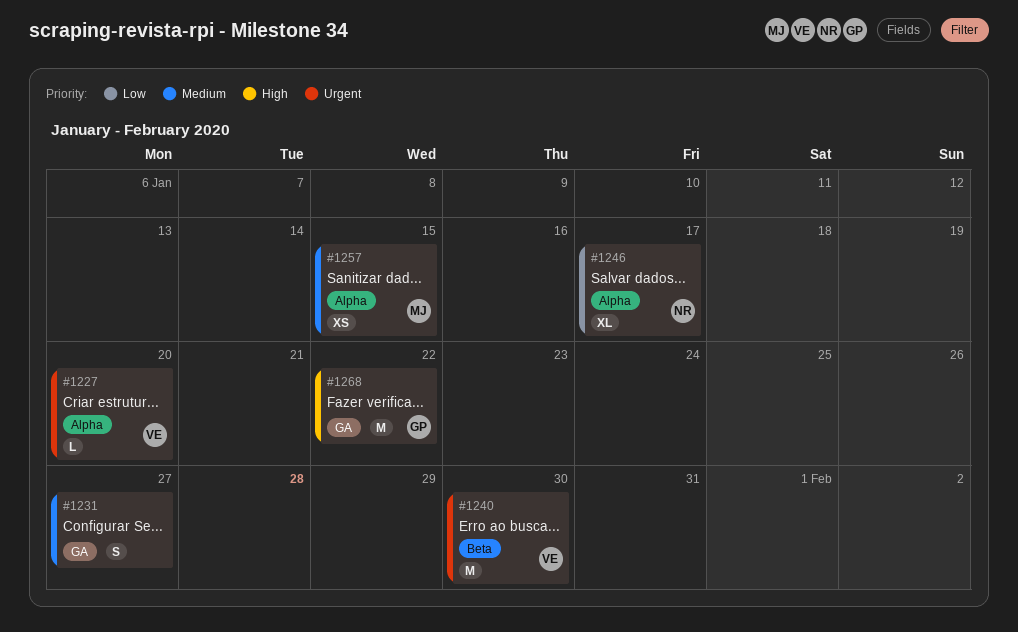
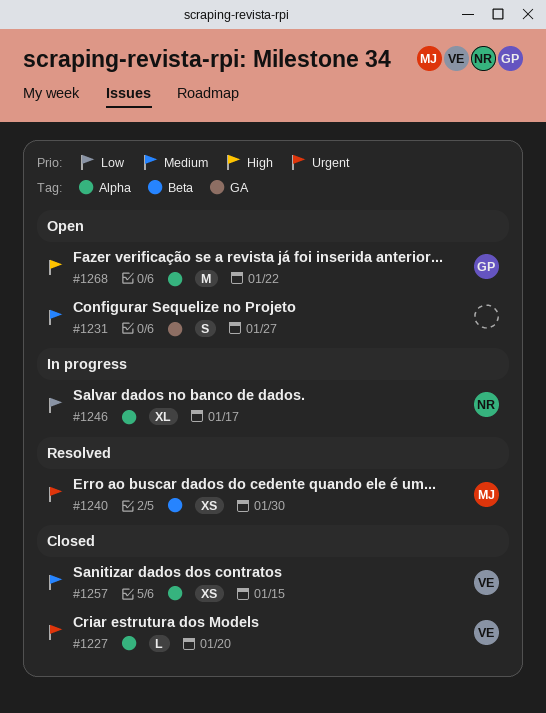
#1240, owner: VE -> MJ
#1240, estimate: M -> XS
#1257, owner: MJ -> VE
#1268, label: GA -> Alpha

